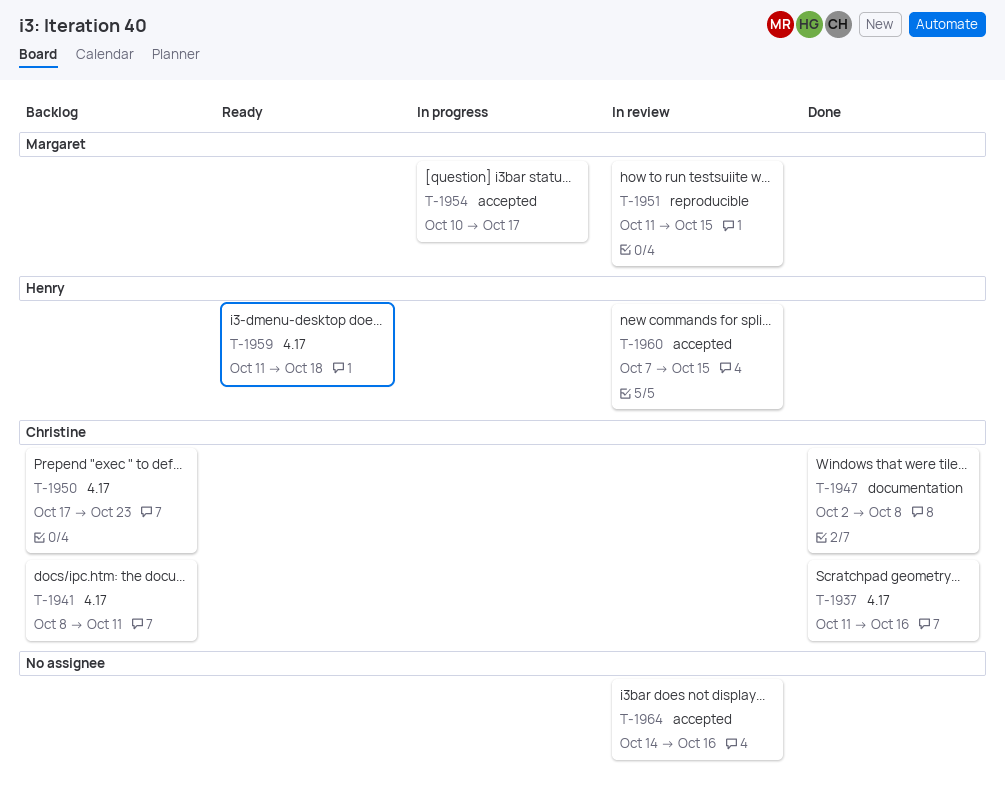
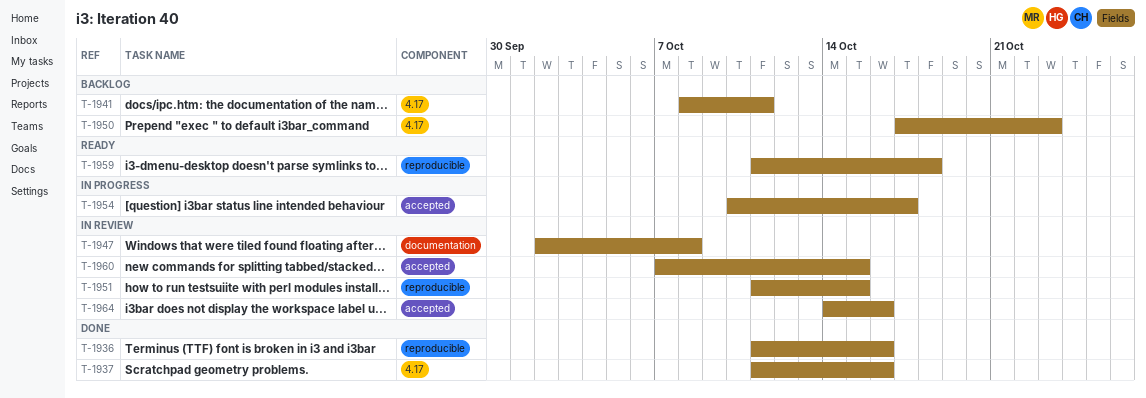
T-1936: none -> present
T-1947, status: Done -> In review
T-1959, label: 4.17 -> reproducible

